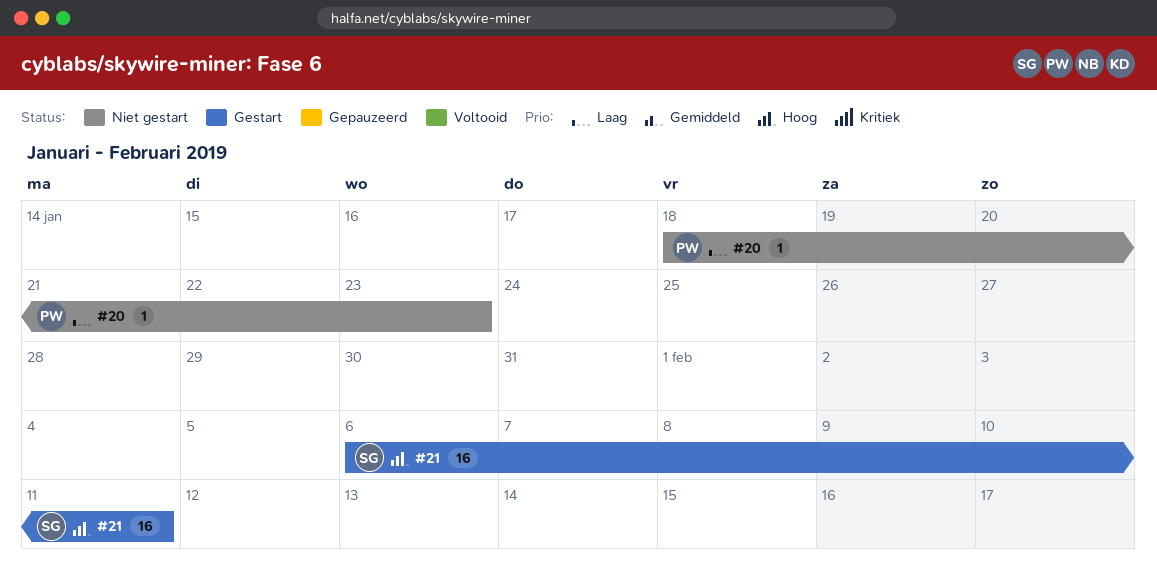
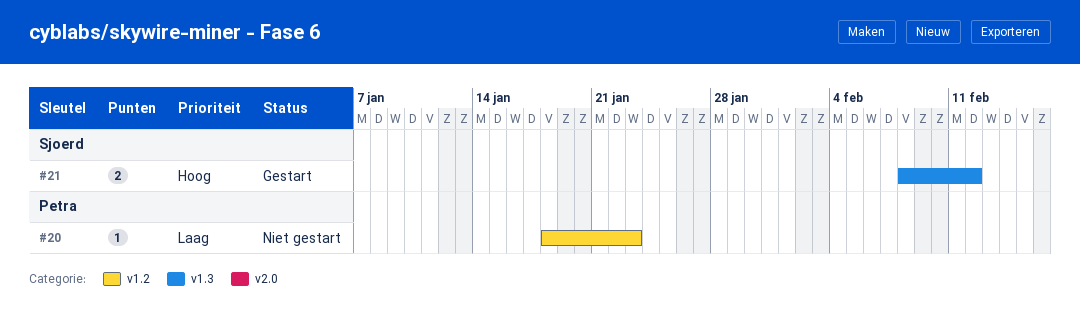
#21, estimate: 16 -> 2
#21, start: Feb 6 -> Feb 8
#21, due: Feb 11 -> Feb 12

